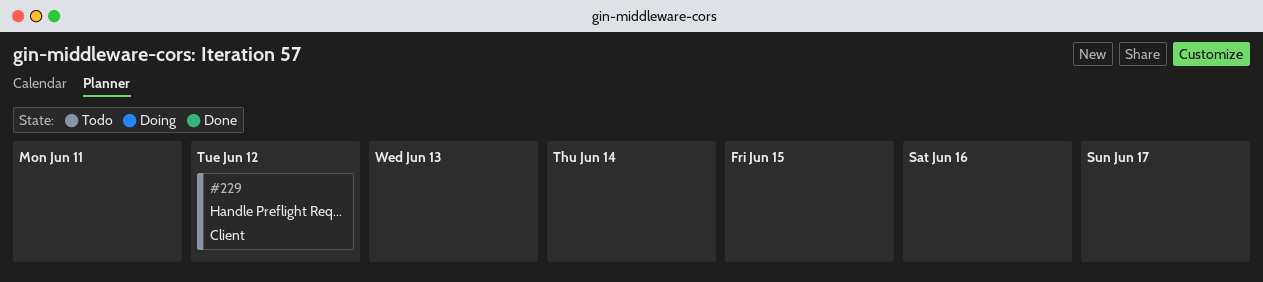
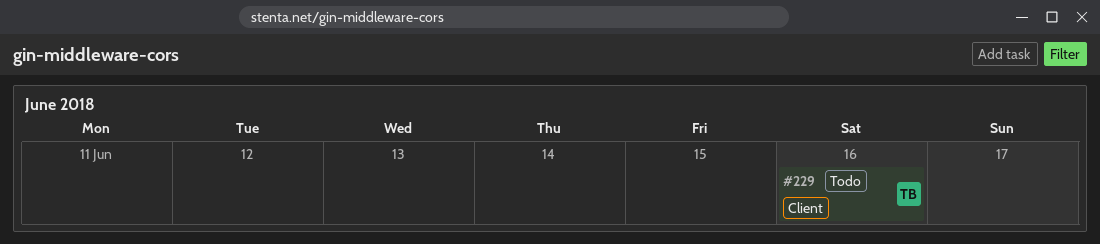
#229, due: Jun 12 -> Jun 16

